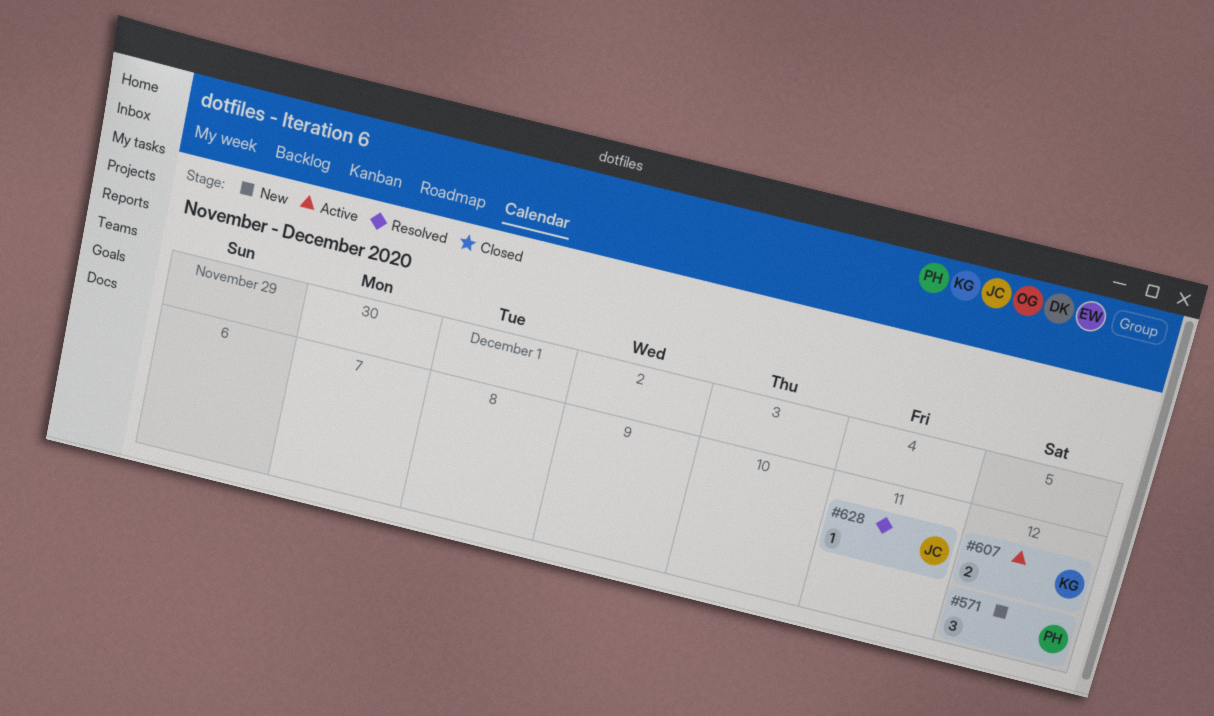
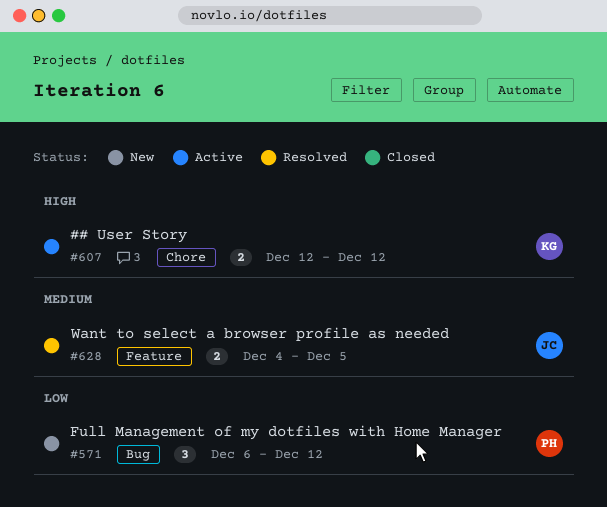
#628, estimate: 1 -> 2
#628, due: Dec 11 -> Dec 5

